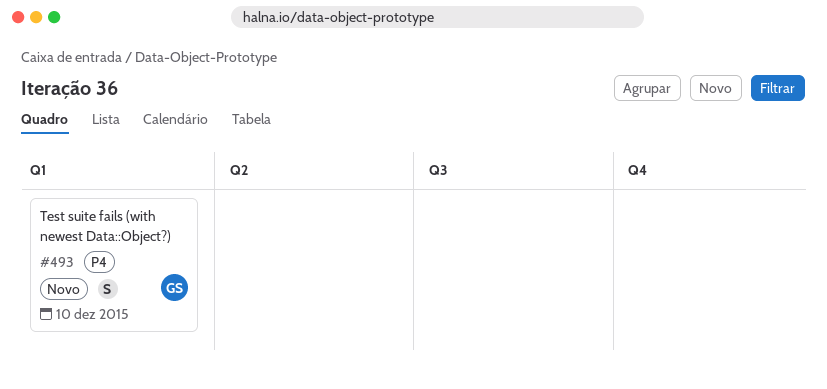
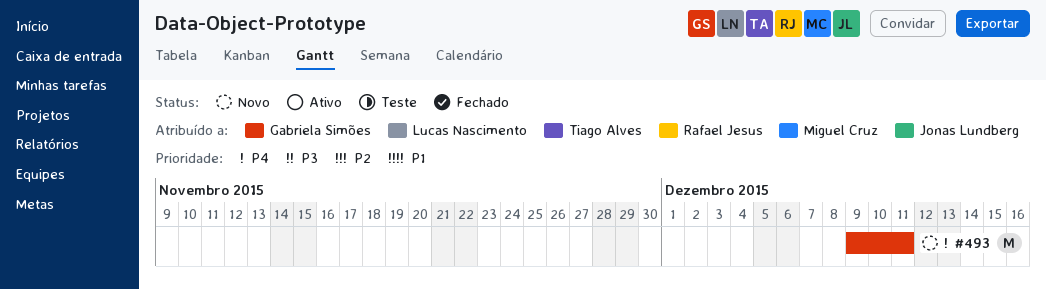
#493, estimate: S -> M
#493, due: Dec 10 -> Dec 11

